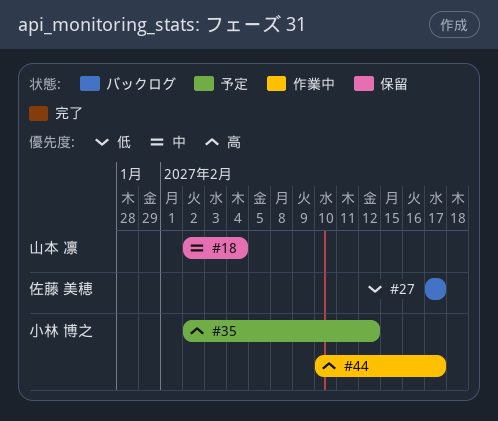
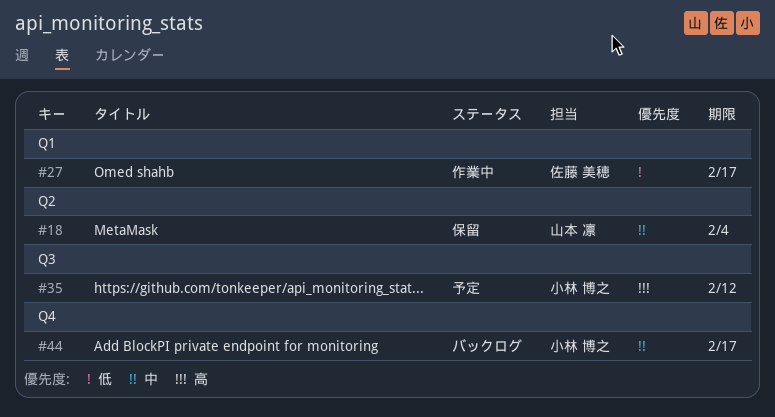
#27, status: バックログ -> 作業中
#44, status: 作業中 -> バックログ
#44, priority: 高 -> 中

